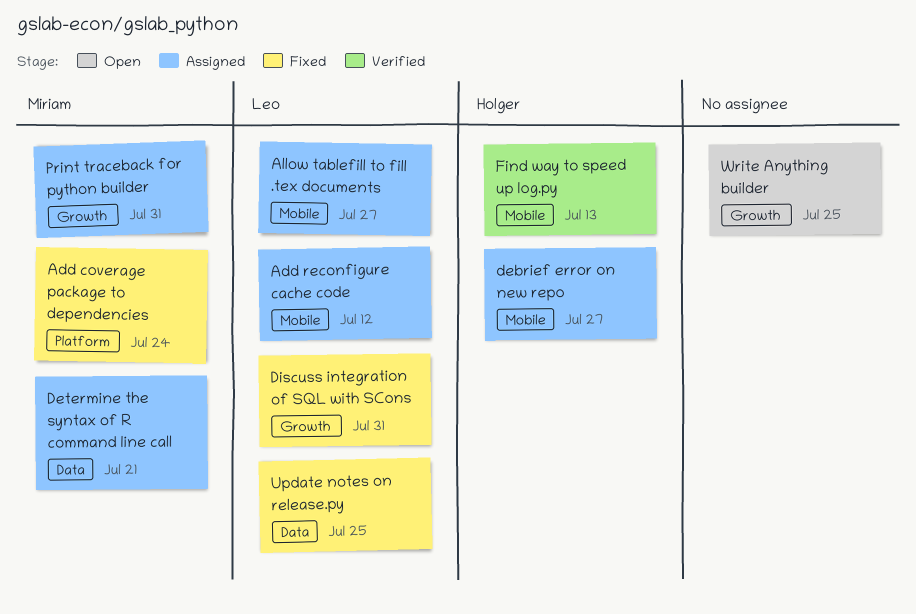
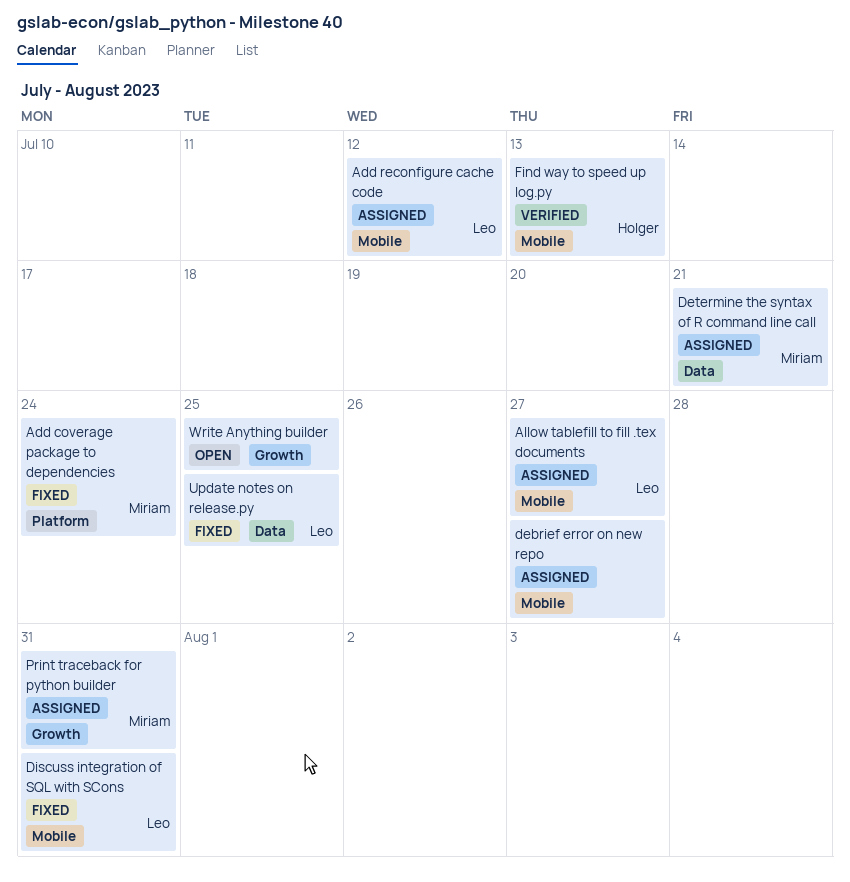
debrief error on new repo, owner: Holger -> none
Discuss integration of SQL with SCons, label: Growth -> Mobile

